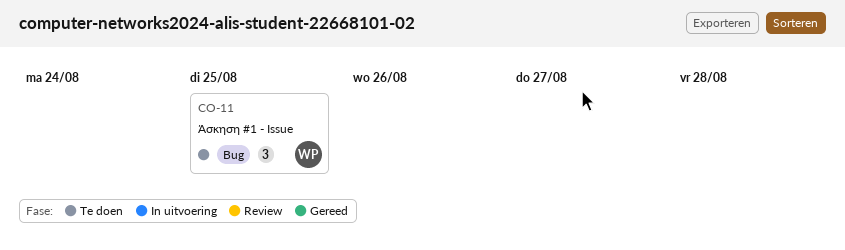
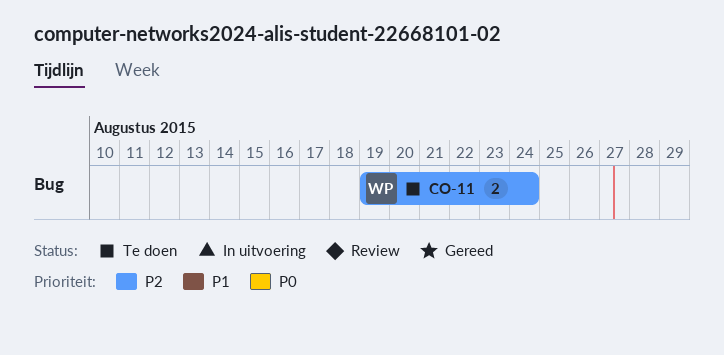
CO-11, estimate: 3 -> 2
CO-11, due: Aug 25 -> Aug 24

